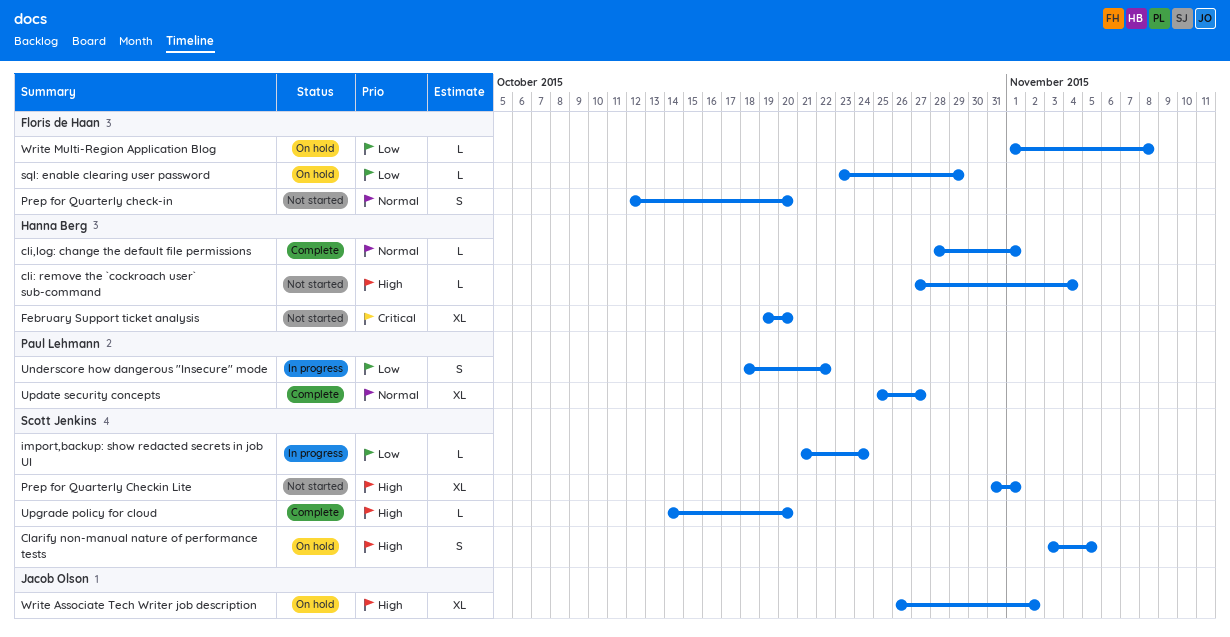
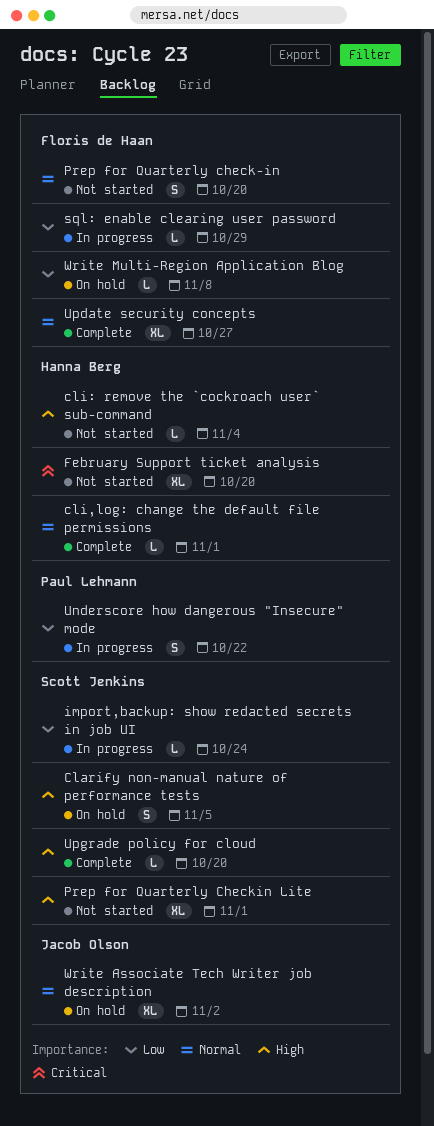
sql: enable clearing user password, status: On hold -> In progress
Update security concepts, owner: Paul Lehmann -> Floris de Haan
Write Associate Tech Writer job description, priority: High -> Normal

